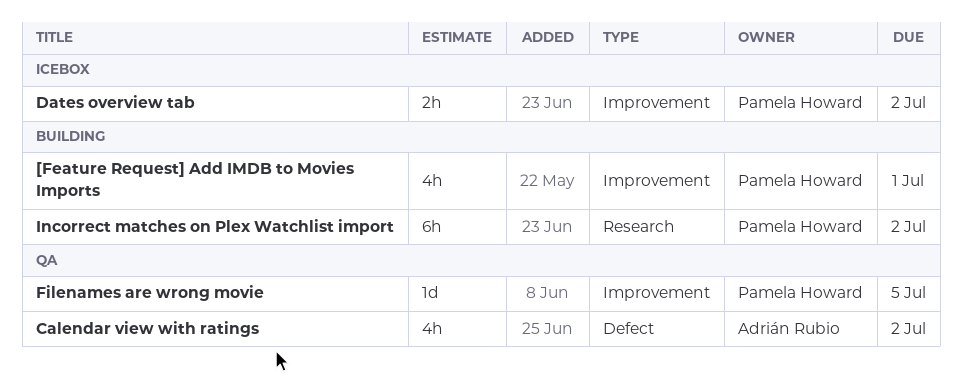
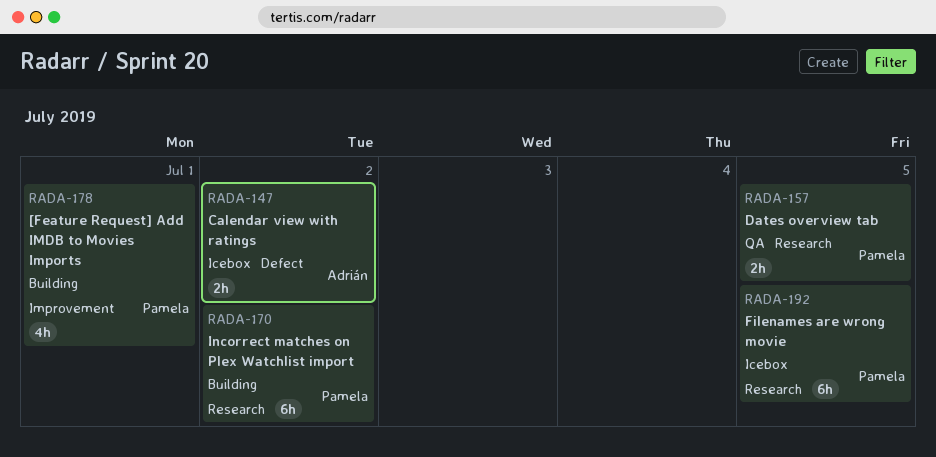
Calendar view with ratings, status: QA -> Icebox
Calendar view with ratings, estimate: 4h -> 2h
Dates overview tab, status: Icebox -> QA
Dates overview tab, label: Improvement -> Research
Dates overview tab, due: Jul 2 -> Jul 5
Filenames are wrong movie, status: QA -> Icebox
Filenames are wrong movie, label: Improvement -> Research
Filenames are wrong movie, estimate: 1d -> 6h

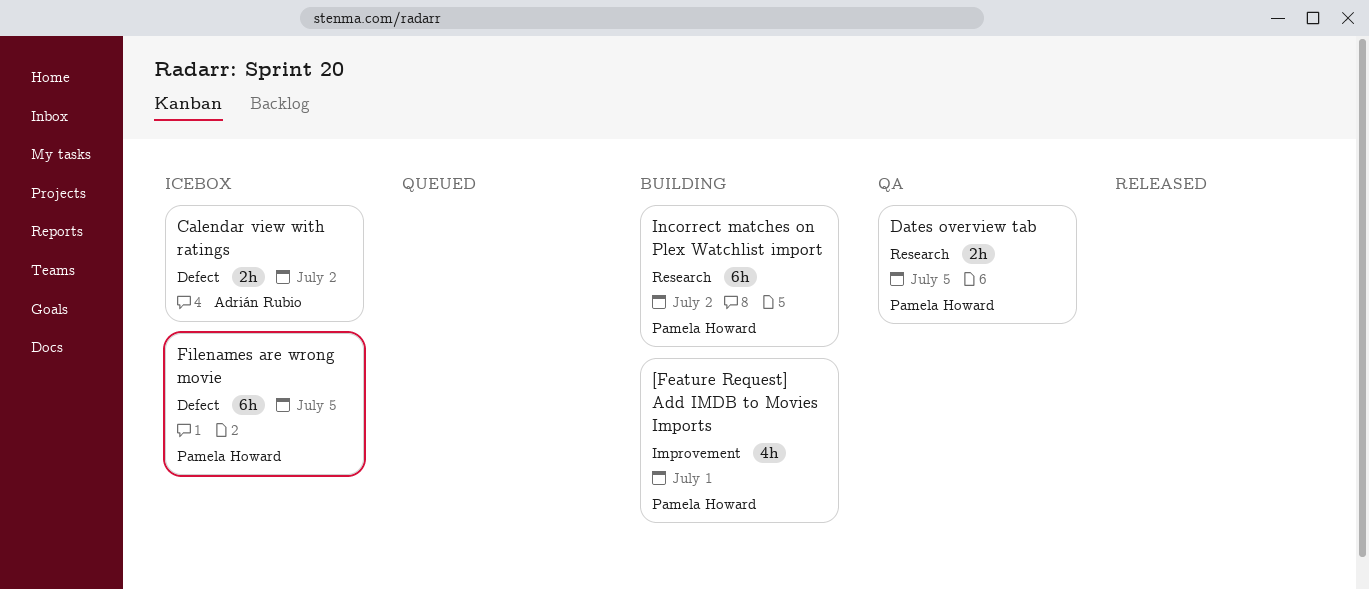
Filenames are wrong movie, label: Research -> Defect

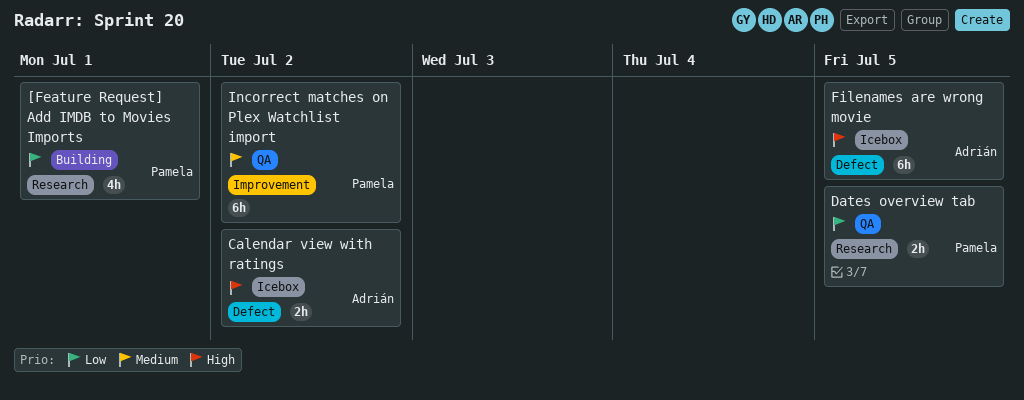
[Feature Request] Add IMDB to Movies Imports, label: Improvement -> Research
Filenames are wrong movie, owner: Pamela Howard -> Adrián Rubio
Incorrect matches on Plex Watchlist import, status: Building -> QA
Incorrect matches on Plex Watchlist import, label: Research -> Improvement

